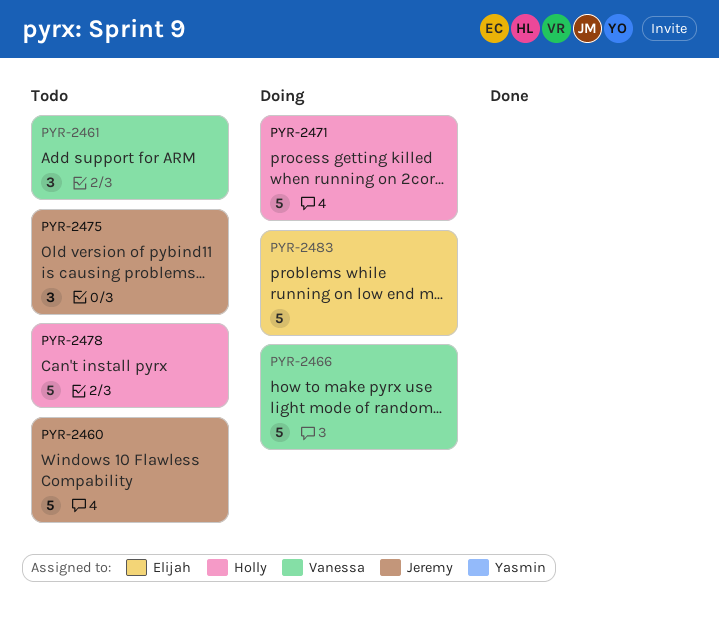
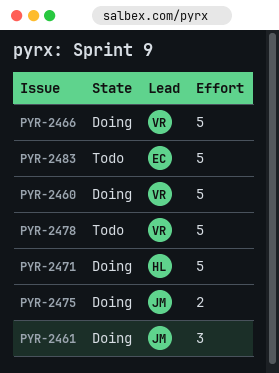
PYR-2460, status: Todo -> Doing
PYR-2460, owner: Jeremy -> Vanessa
PYR-2461, status: Todo -> Doing
PYR-2461, owner: Vanessa -> Jeremy
PYR-2475, status: Todo -> Doing
PYR-2475, estimate: 3 -> 2
PYR-2478, owner: Holly -> Vanessa
PYR-2483, status: Doing -> Todo

